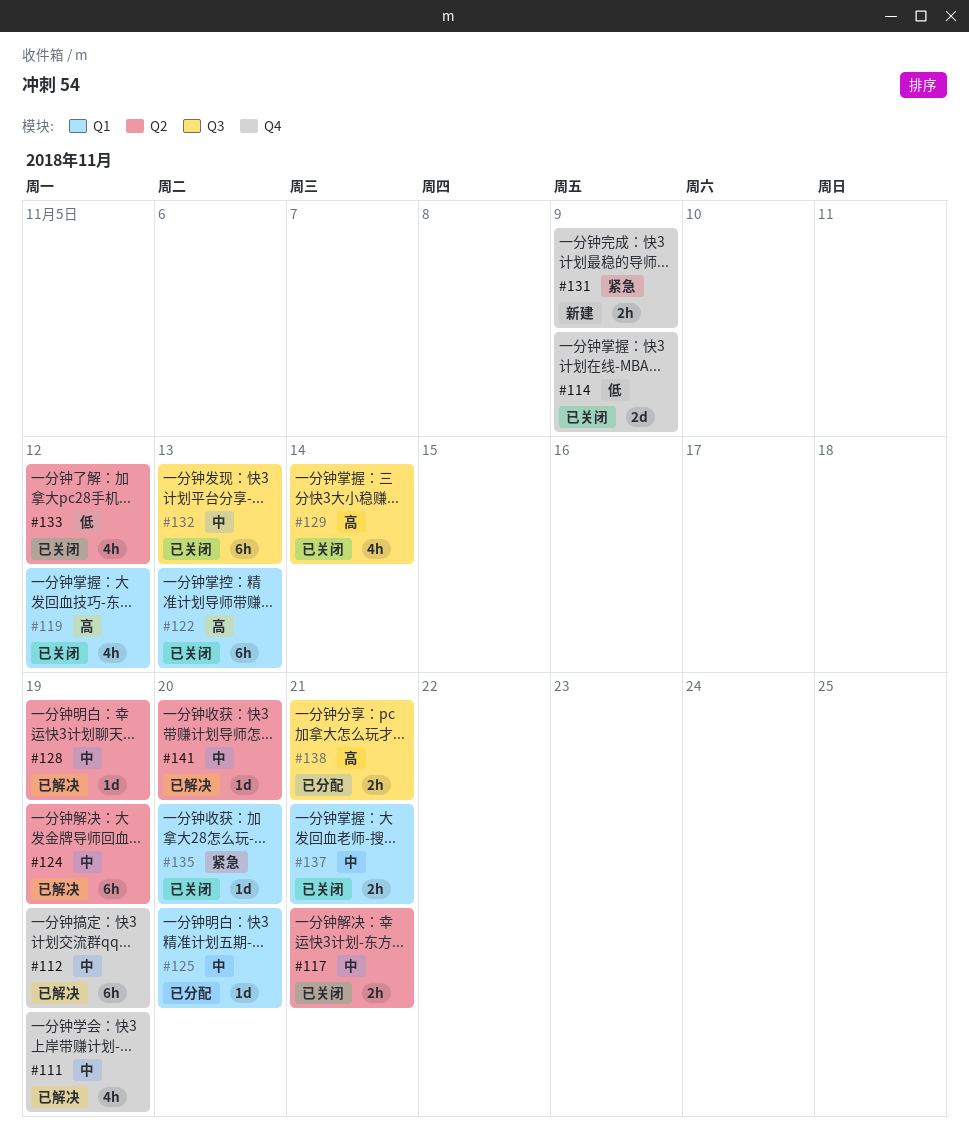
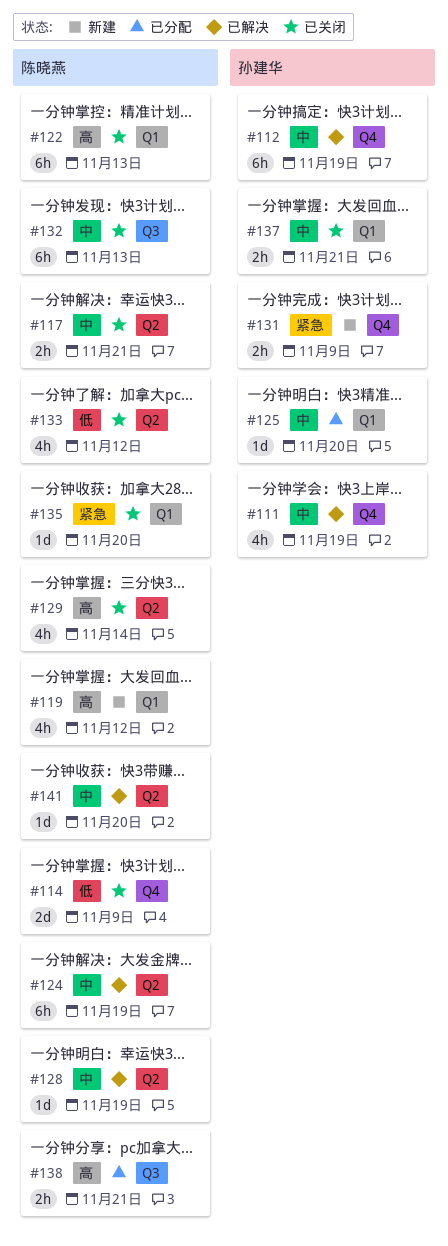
#119, status: 已关闭 -> 新建
#129, label: Q3 -> Q2

